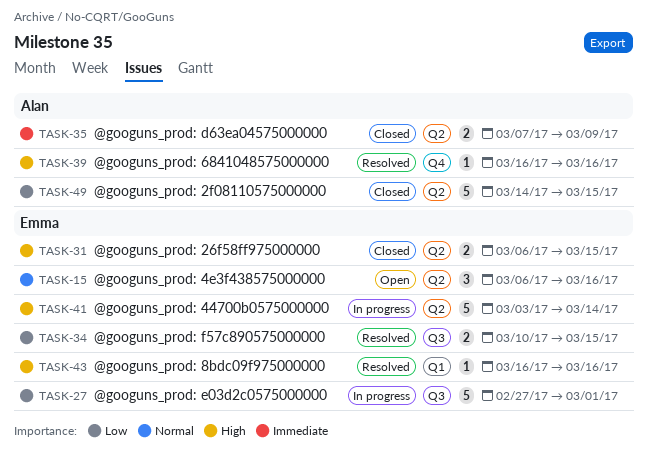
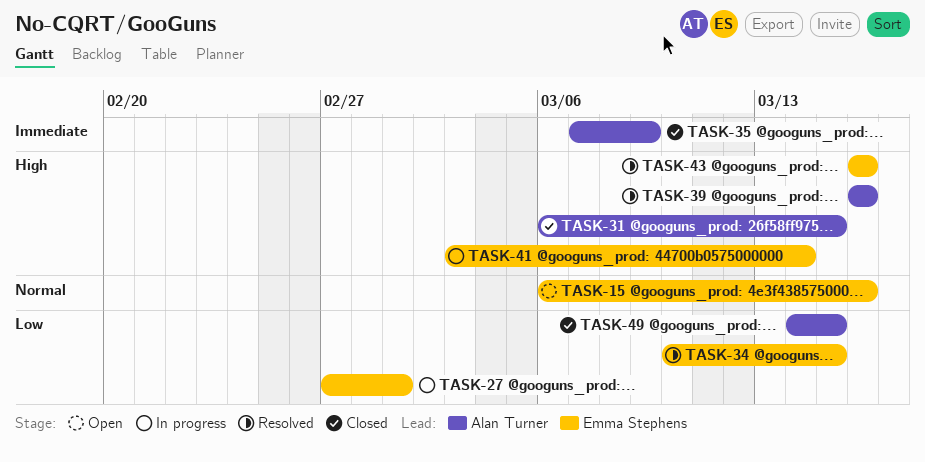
TASK-31, owner: Emma Stephens -> Alan Turner

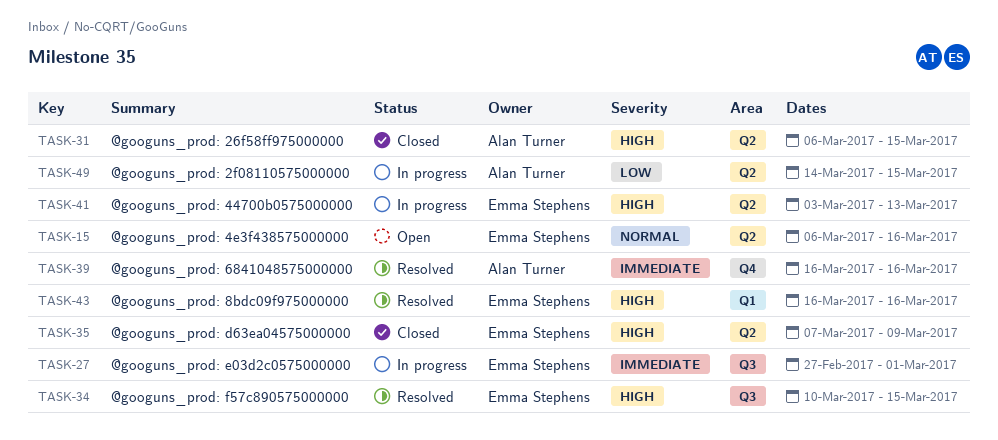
TASK-27, priority: Low -> Immediate
TASK-34, priority: Low -> High
TASK-35, owner: Alan Turner -> Emma Stephens
TASK-35, priority: Immediate -> High
TASK-39, priority: High -> Immediate
TASK-41, due: Mar 14 -> Mar 13
TASK-49, status: Closed -> In progress

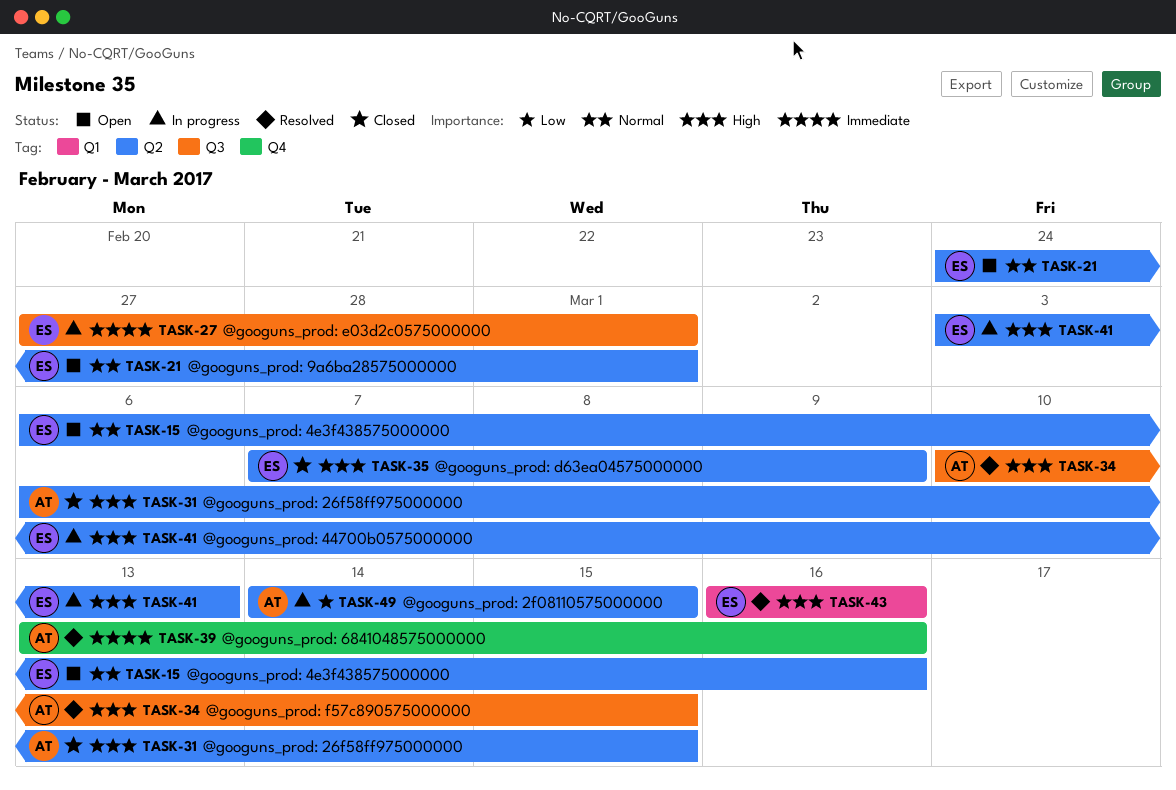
TASK-21: none -> present
TASK-34, owner: Emma Stephens -> Alan Turner
TASK-39, start: Mar 16 -> Mar 13

